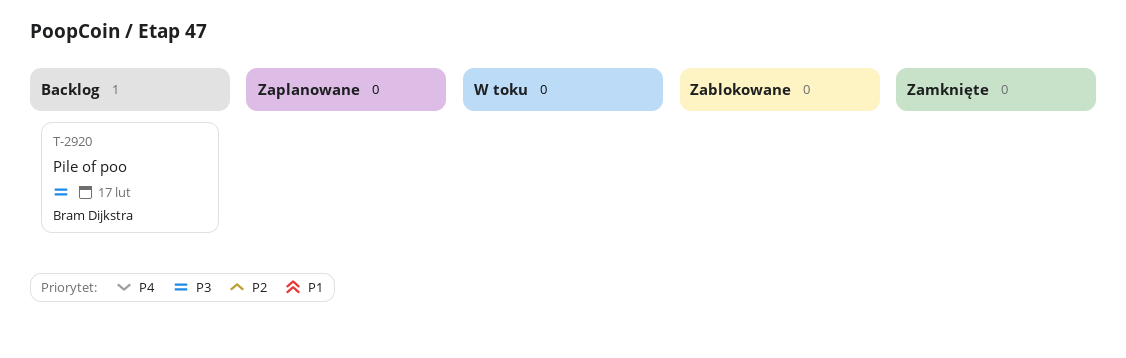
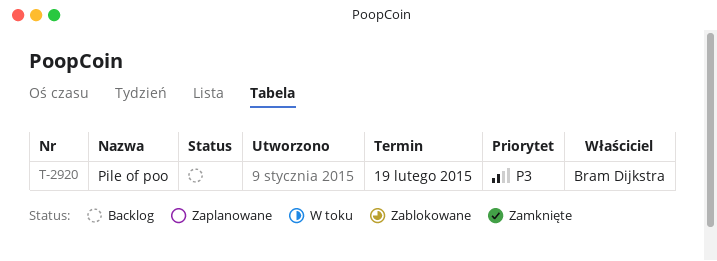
T-2920, due: Feb 17 -> Feb 19

